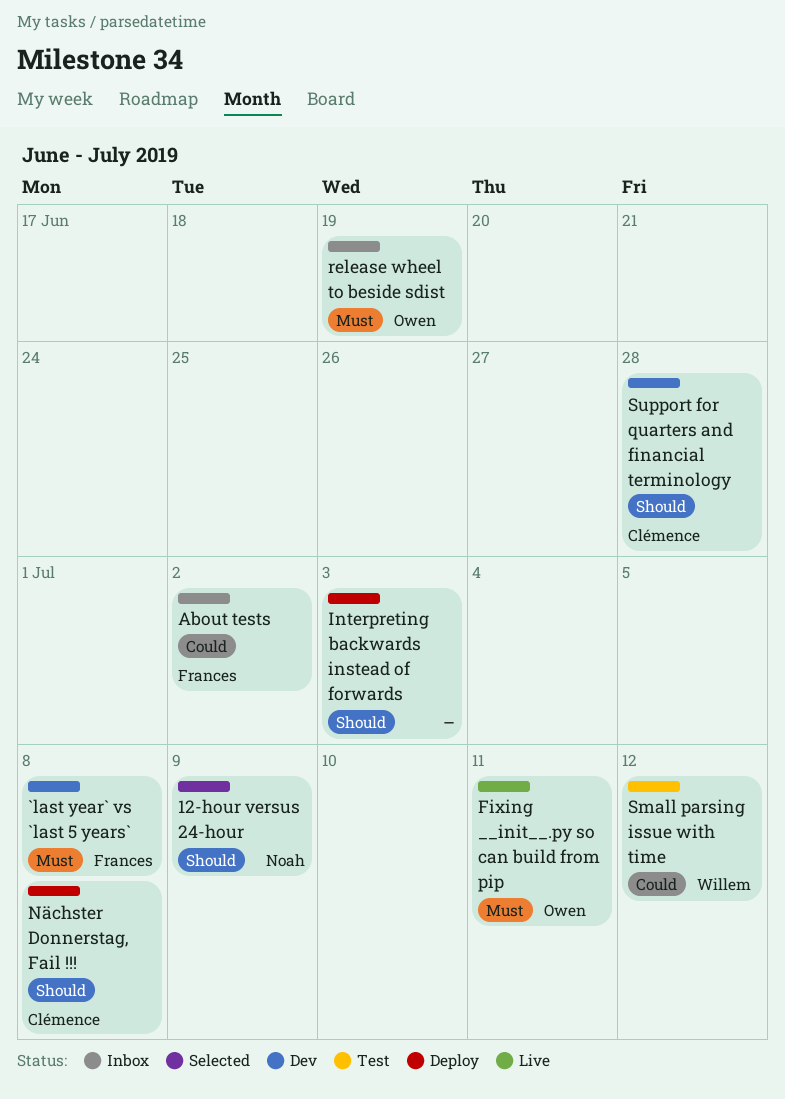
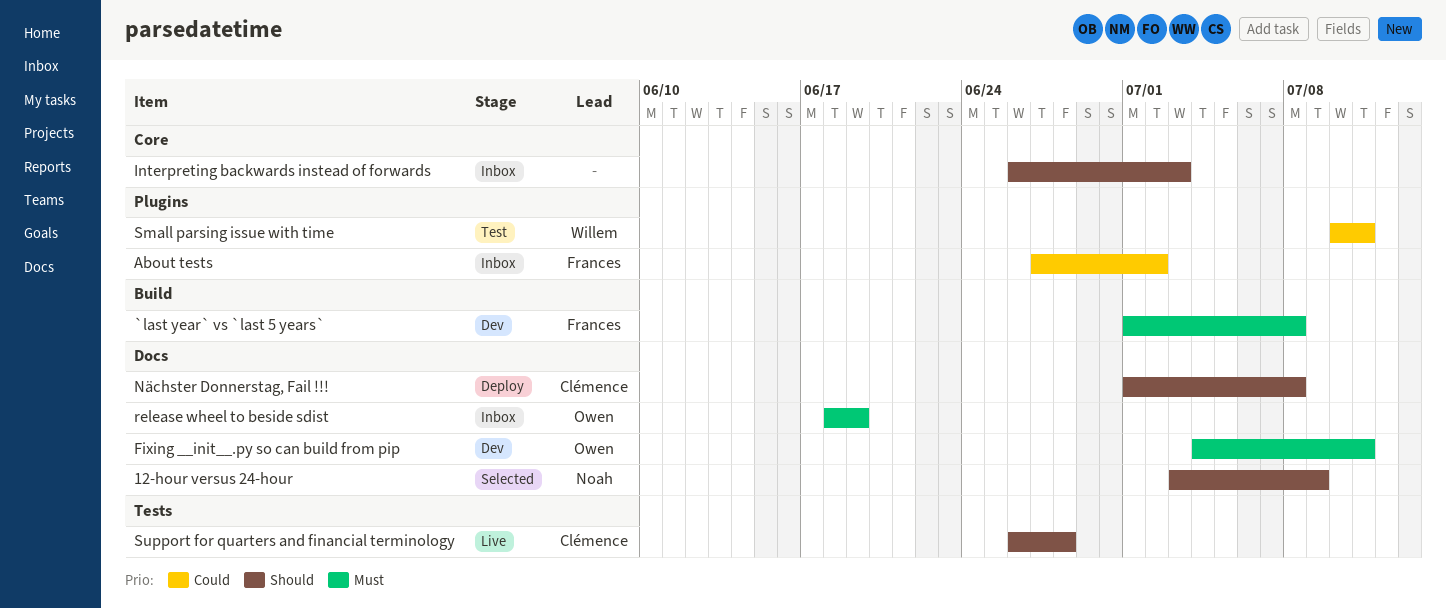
Fixing __init__.py so can build from pip, status: Live -> Dev
Interpreting backwards instead of forwards, status: Deploy -> Inbox
Small parsing issue with time, due: Jul 12 -> Jul 11
Support for quarters and financial terminology, status: Dev -> Live

